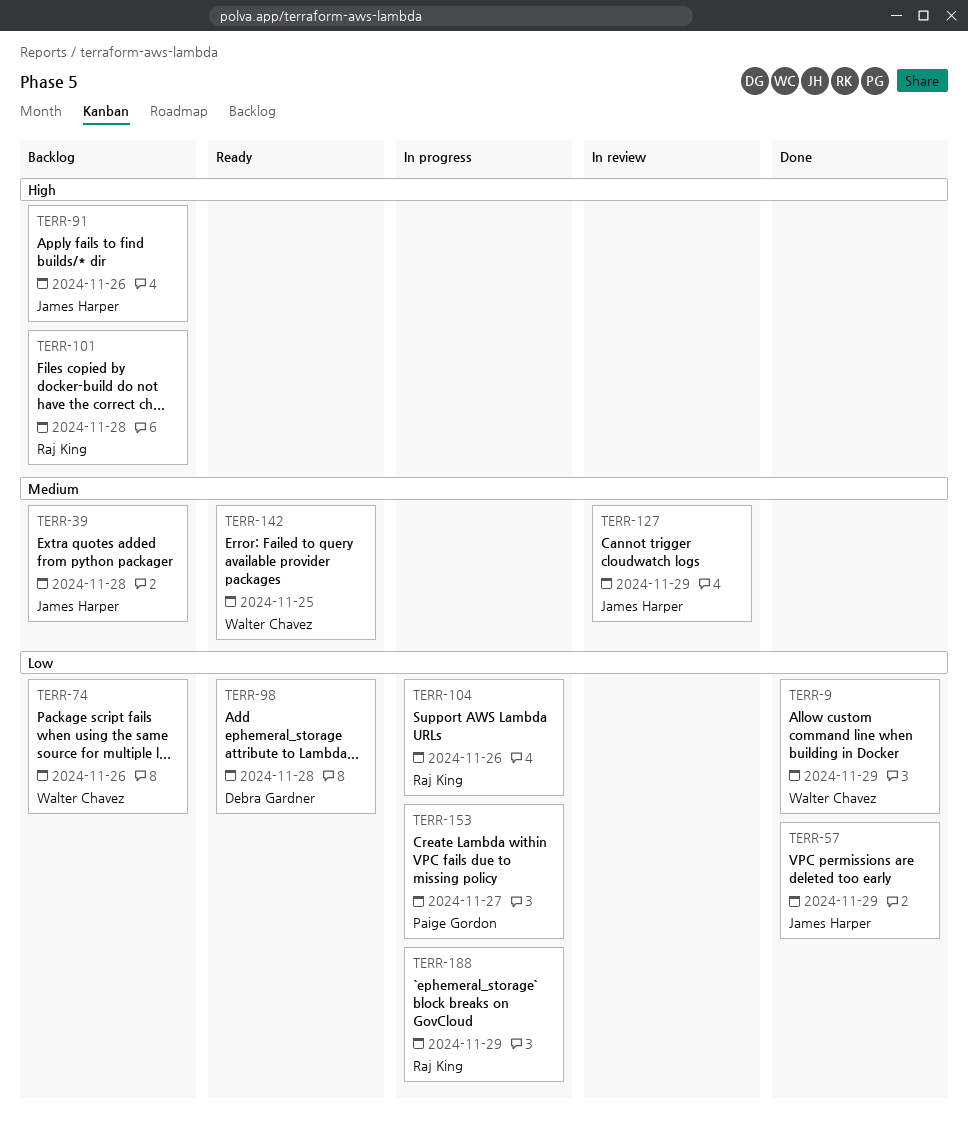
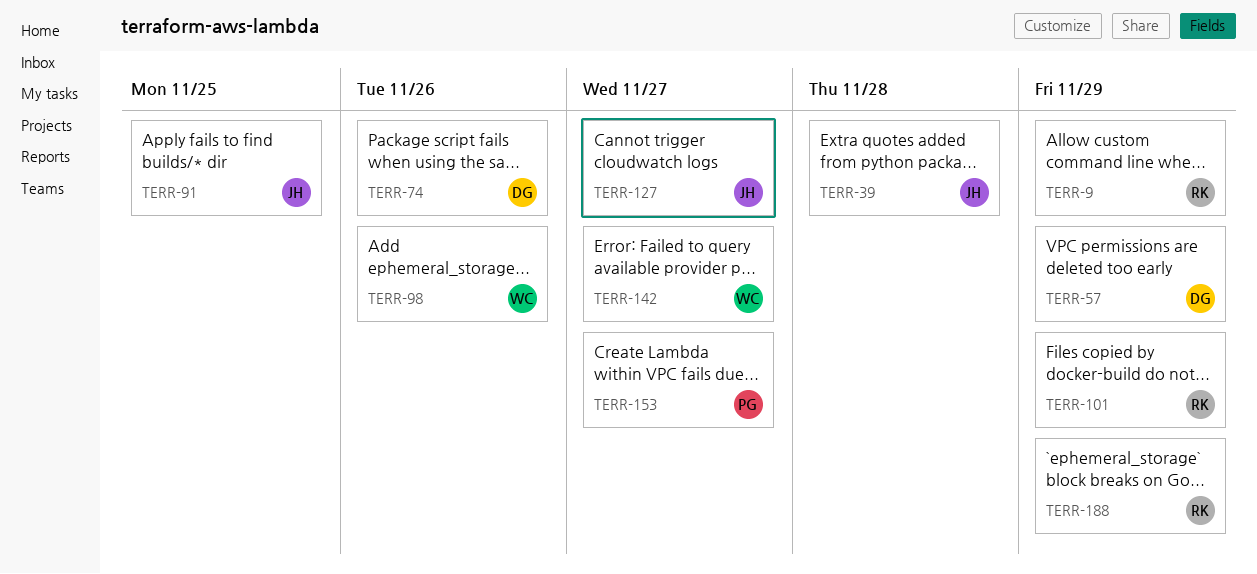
TERR-9, owner: Walter Chavez -> Raj King
TERR-57, owner: James Harper -> Debra Gardner
TERR-74, owner: Walter Chavez -> Debra Gardner
TERR-91, due: Nov 26 -> Nov 25
TERR-98, owner: Debra Gardner -> Walter Chavez
TERR-98, due: Nov 28 -> Nov 26
TERR-101, due: Nov 28 -> Nov 29
TERR-104: present -> none
TERR-127, due: Nov 29 -> Nov 27
TERR-142, due: Nov 25 -> Nov 27

